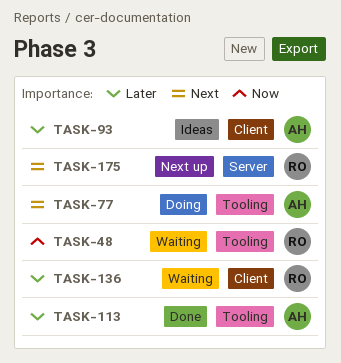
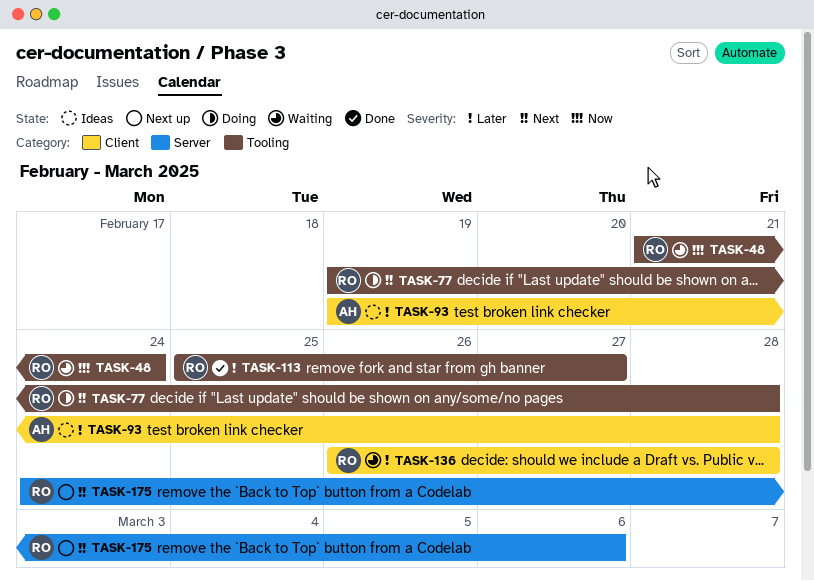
TASK-77, owner: AH -> RO
TASK-113, owner: AH -> RO

